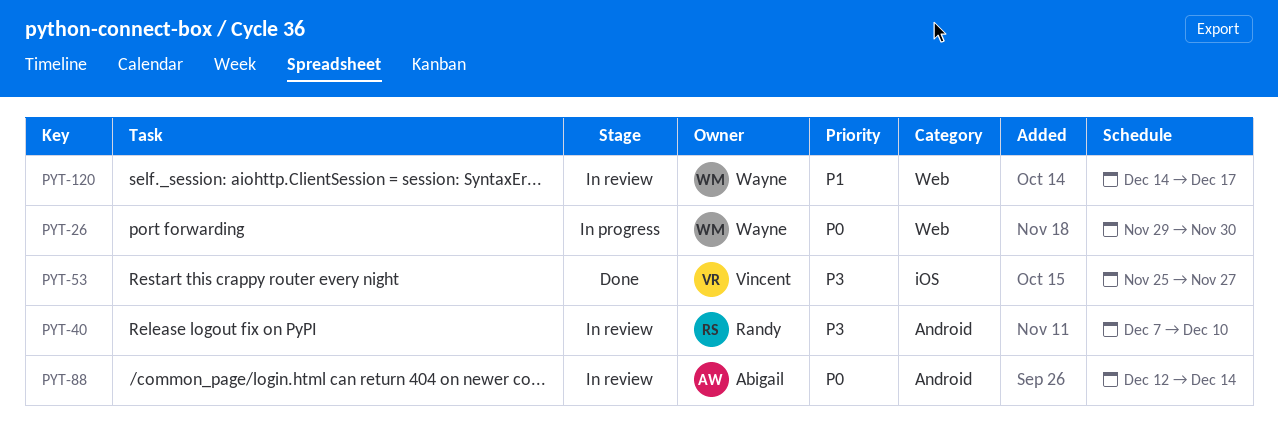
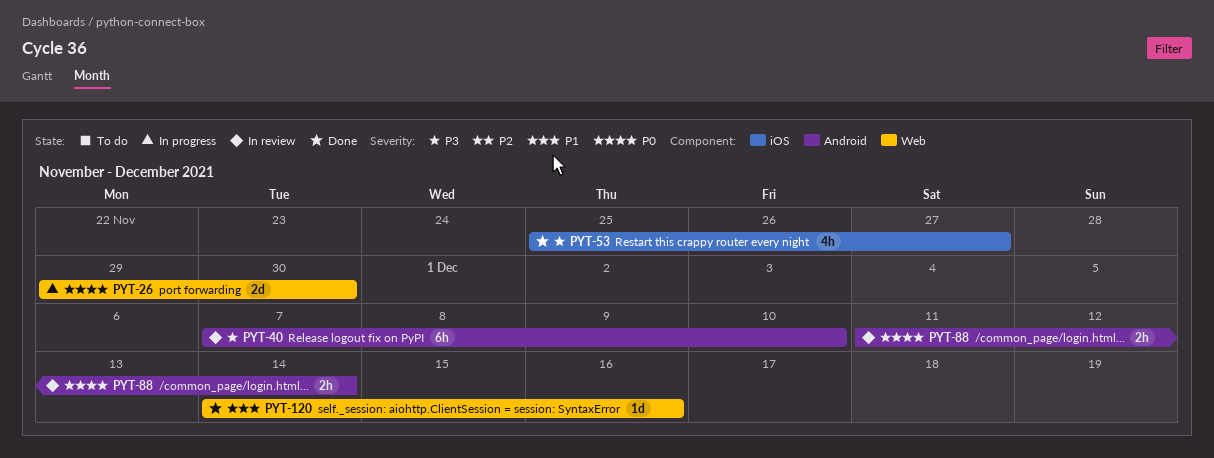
PYT-88, start: Dec 12 -> Dec 11
PYT-120, status: In review -> Done
PYT-120, due: Dec 17 -> Dec 16

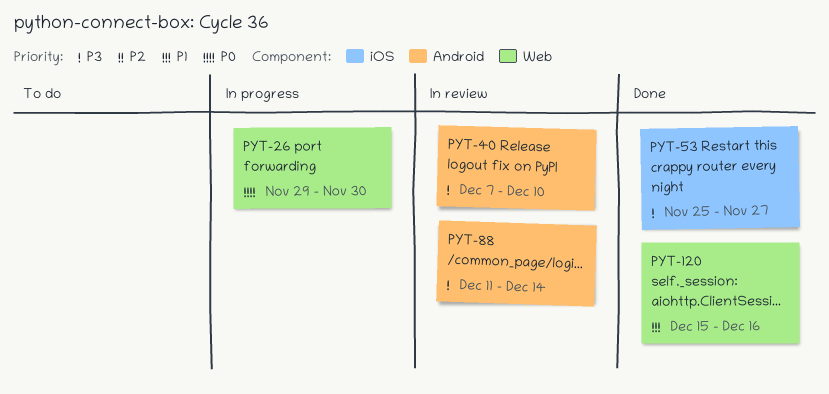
PYT-88, priority: P0 -> P3
PYT-120, start: Dec 14 -> Dec 15

